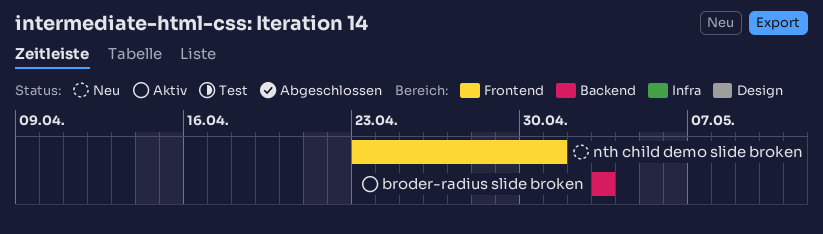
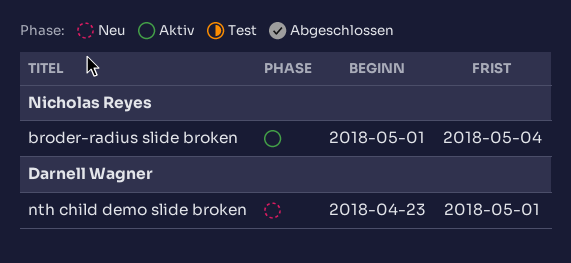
broder-radius slide broken, start: May 3 -> May 1
broder-radius slide broken, due: May 3 -> May 4

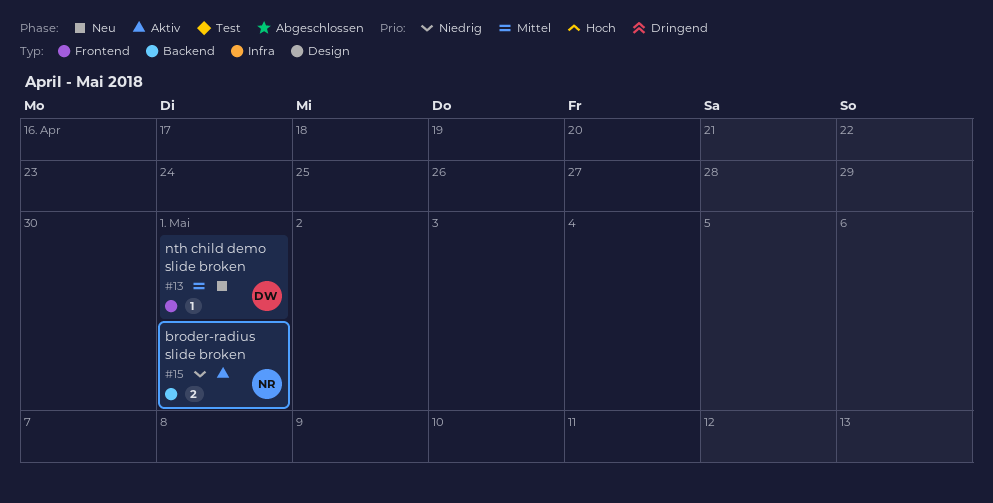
broder-radius slide broken, due: May 4 -> May 1

